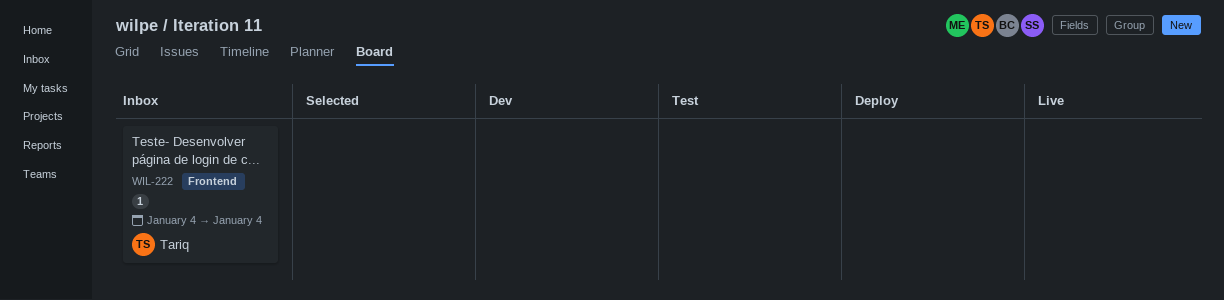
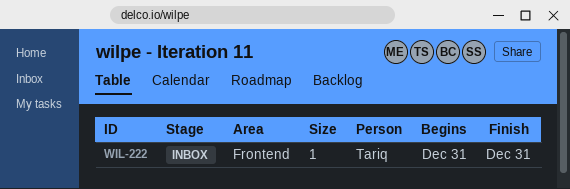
WIL-222, start: Jan 4 -> Dec 31
WIL-222, due: Jan 4 -> Dec 31

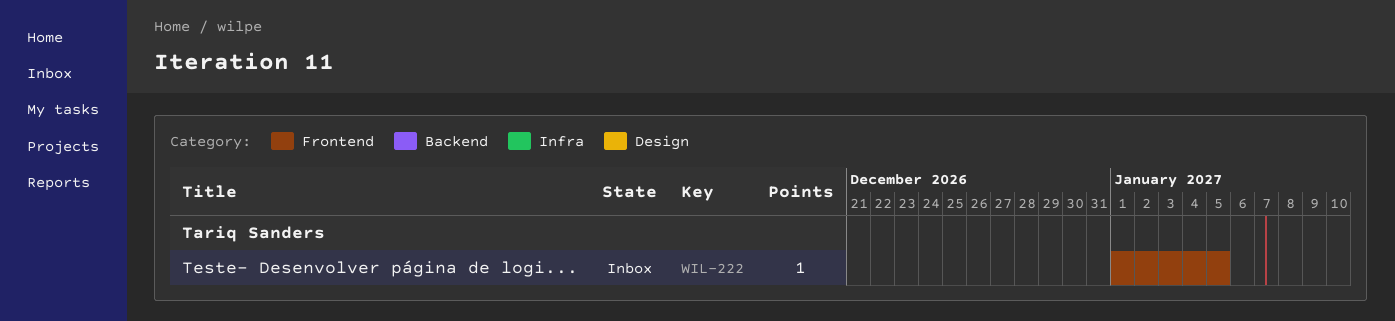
WIL-222, start: Dec 31 -> Jan 1
WIL-222, due: Dec 31 -> Jan 5

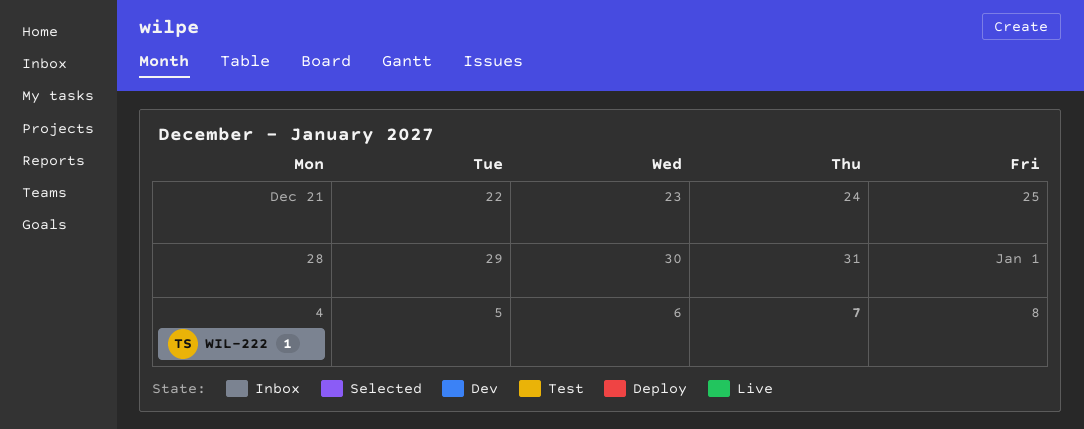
WIL-222, start: Jan 1 -> Jan 4
WIL-222, due: Jan 5 -> Jan 4

